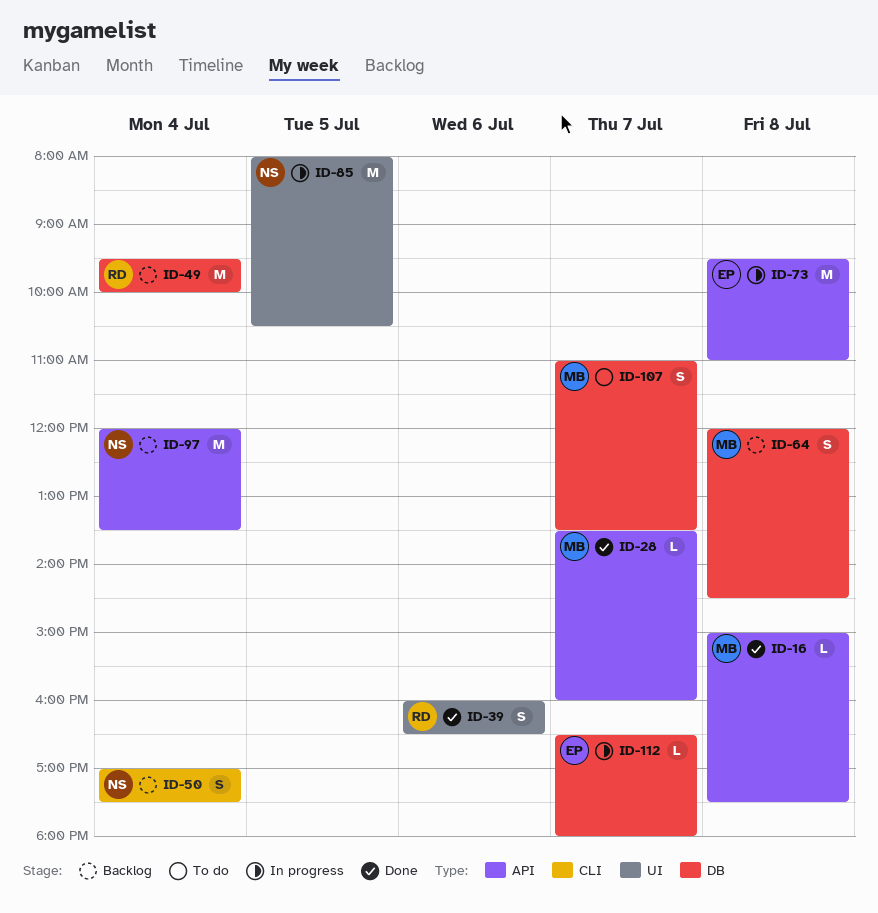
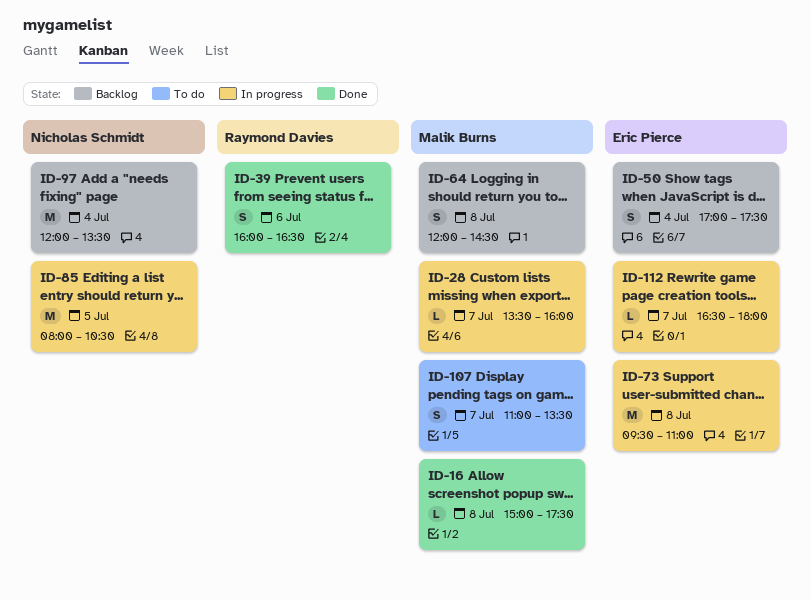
ID-28, status: Done -> In progress
ID-49: present -> none
ID-50, owner: Nicholas Schmidt -> Eric Pierce

